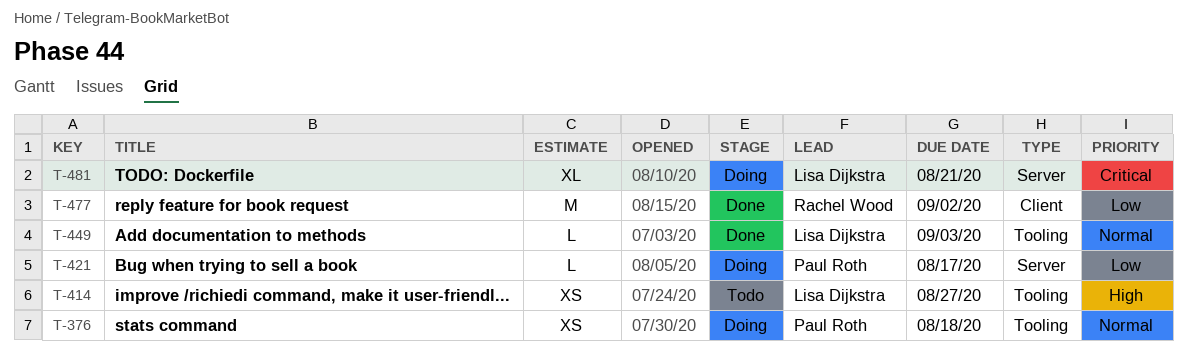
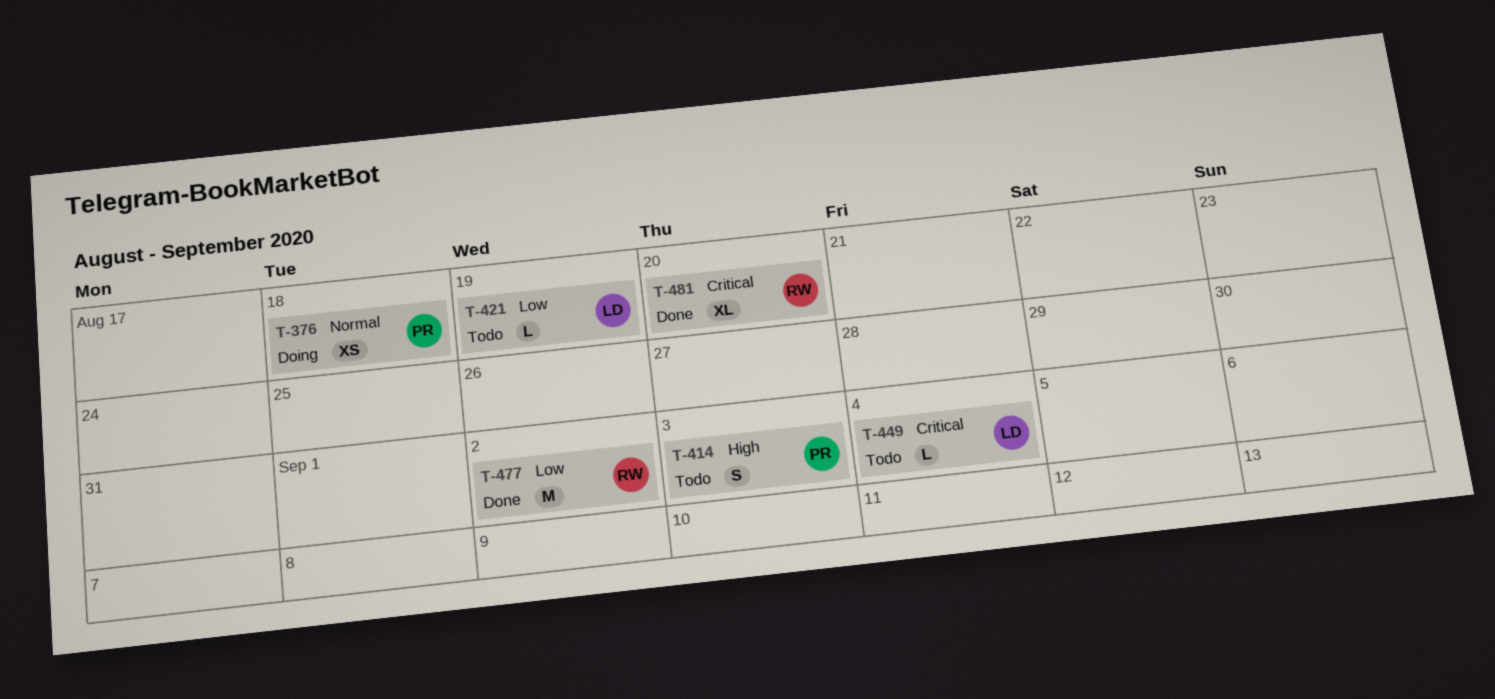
T-414, owner: Lisa Dijkstra -> Paul Roth
T-414, estimate: XS -> S
T-414, due: Aug 27 -> Sep 3
T-421, status: Doing -> Todo
T-421, owner: Paul Roth -> Lisa Dijkstra
T-421, due: Aug 17 -> Aug 19
T-449, status: Done -> Todo
T-449, priority: Normal -> Critical
T-449, due: Sep 3 -> Sep 4
T-481, status: Doing -> Done
T-481, owner: Lisa Dijkstra -> Rachel Wood
T-481, due: Aug 21 -> Aug 20

